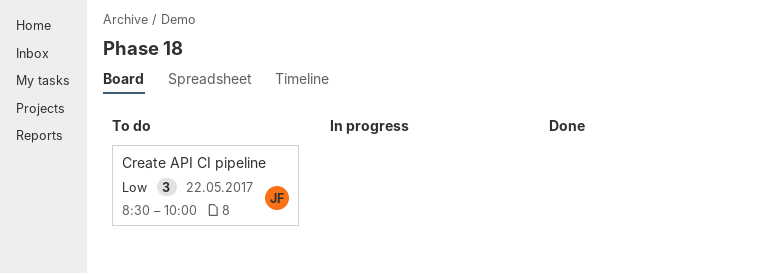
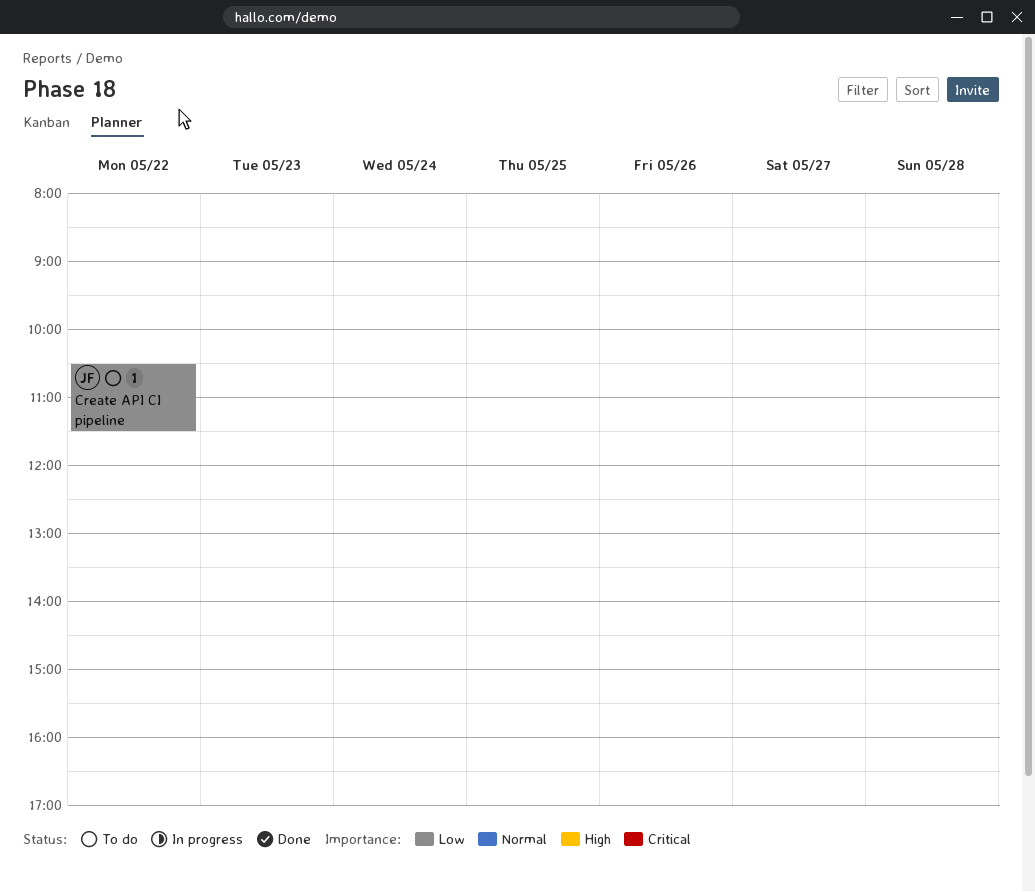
Create API CI pipeline, estimate: 3 -> 1
Create API CI pipeline, begins: 08:30 -> 10:30
Create API CI pipeline, ends: 10:00 -> 11:30

